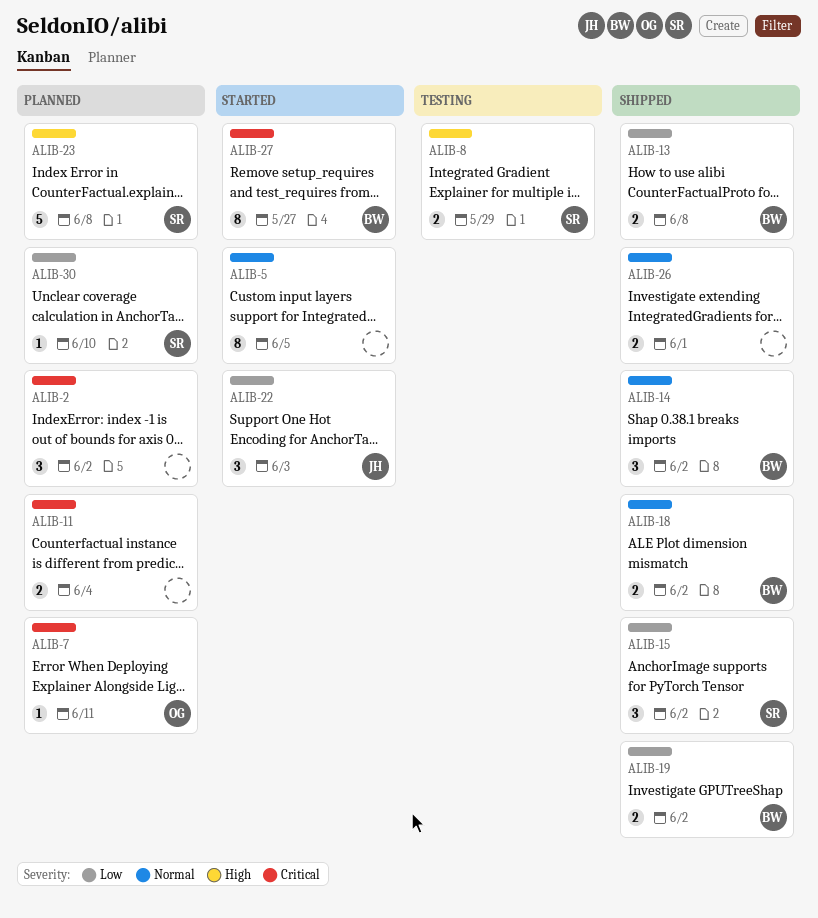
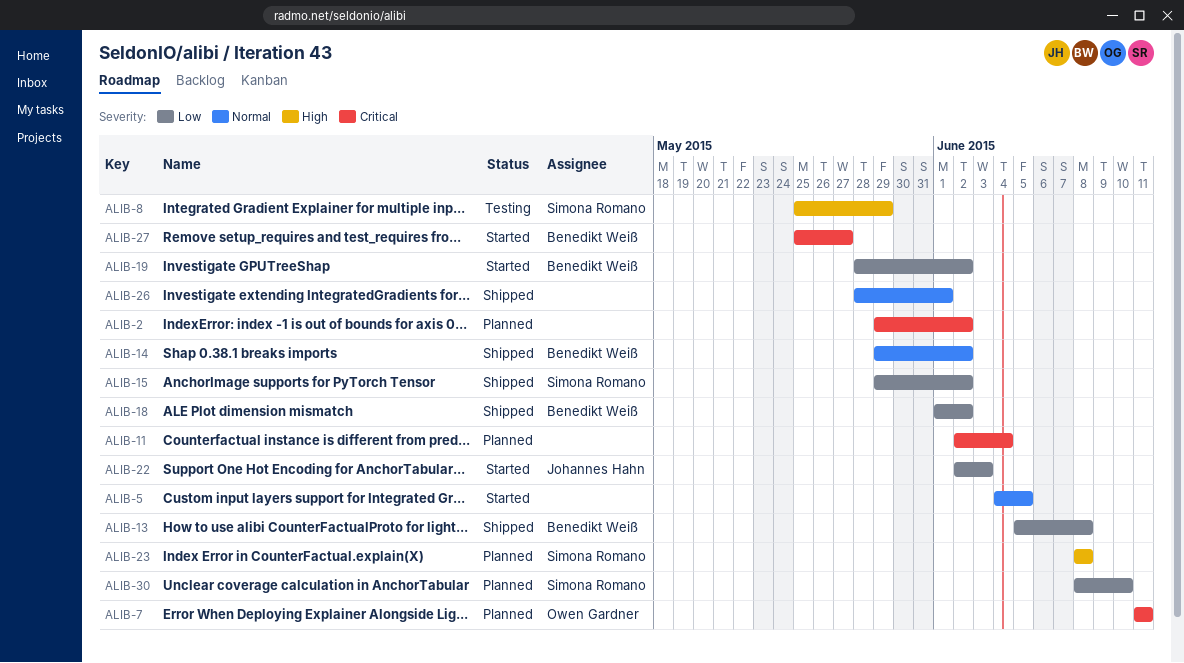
ALIB-18, priority: Normal -> Low
ALIB-19, status: Shipped -> Started

